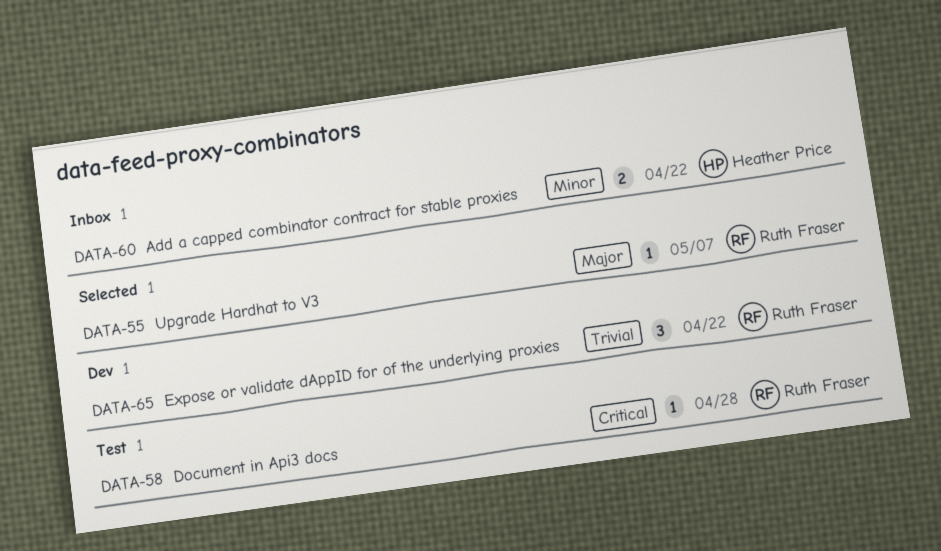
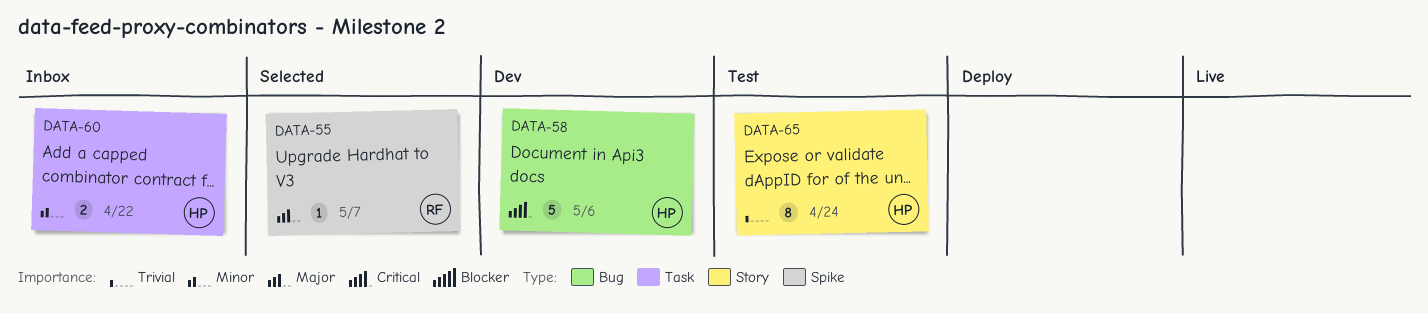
DATA-58, status: Test -> Dev
DATA-58, owner: Ruth Fraser -> Heather Price
DATA-58, estimate: 1 -> 5
DATA-58, due: Apr 28 -> May 6
DATA-65, status: Dev -> Test
DATA-65, owner: Ruth Fraser -> Heather Price
DATA-65, estimate: 3 -> 8
DATA-65, due: Apr 22 -> Apr 24

